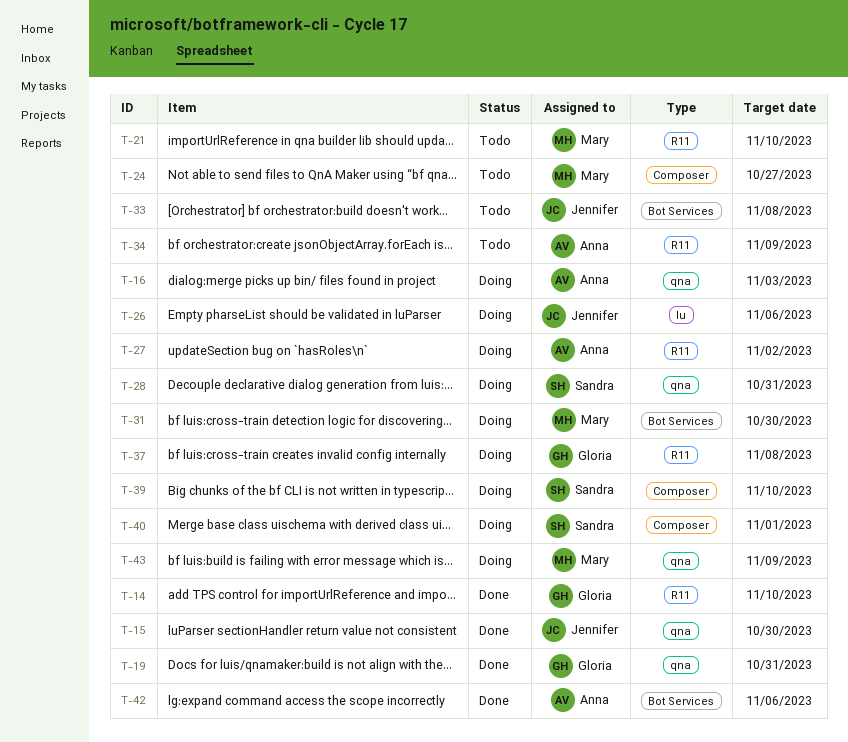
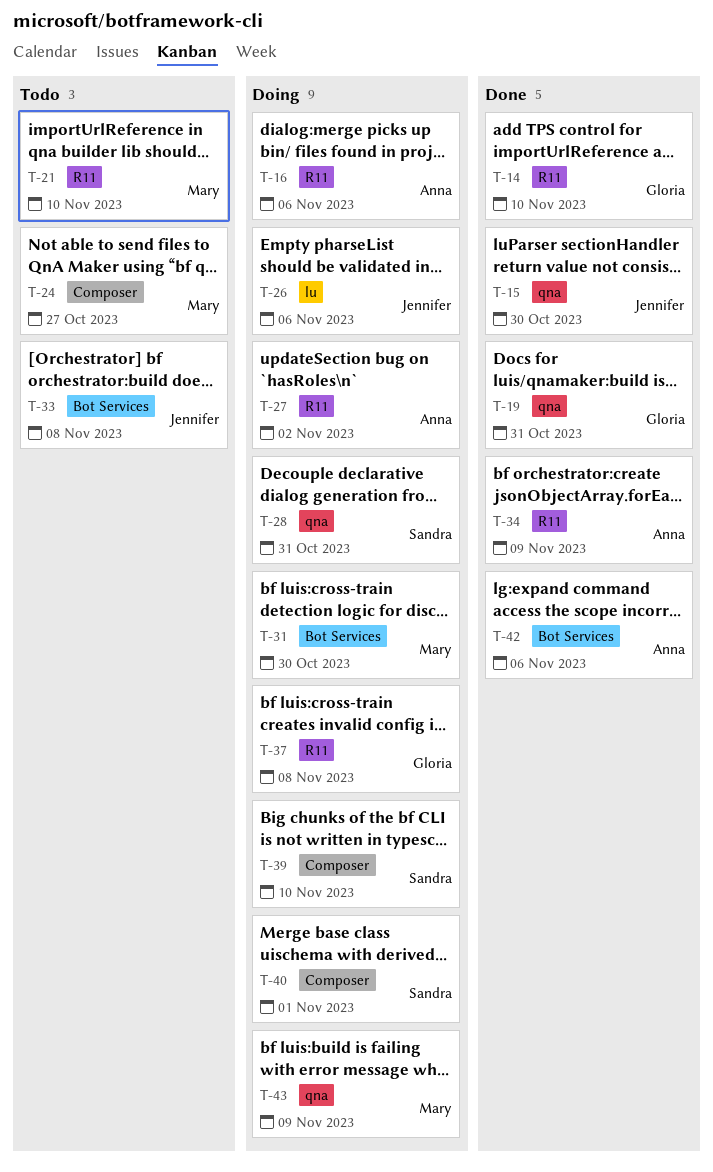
T-16, label: qna -> R11
T-16, due: Nov 3 -> Nov 6
T-34, status: Todo -> Done

